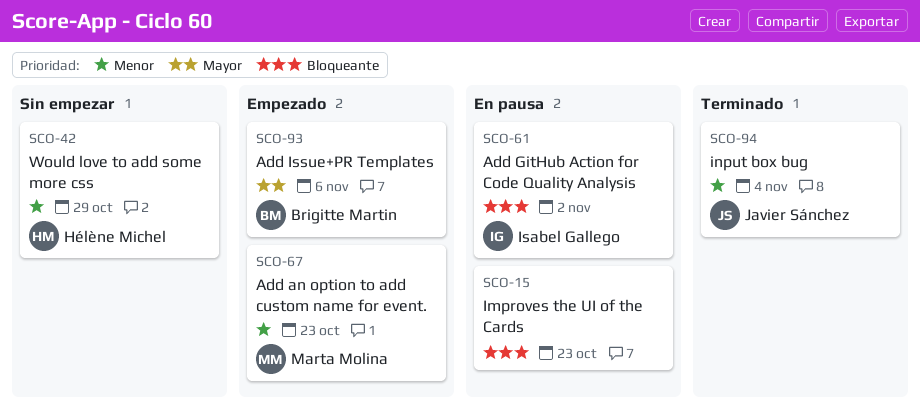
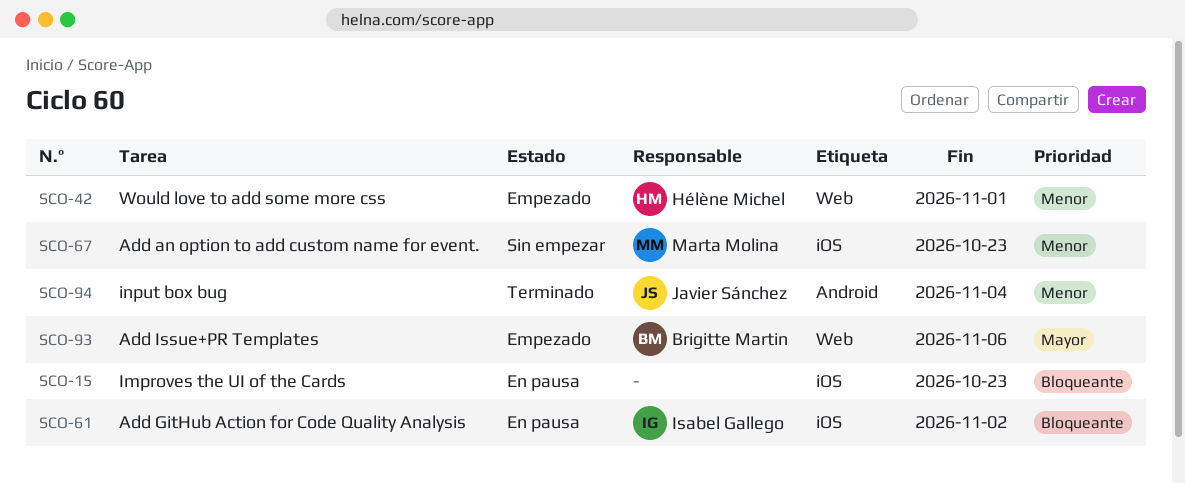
SCO-42, status: Sin empezar -> Empezado
SCO-42, due: Oct 29 -> Nov 1
SCO-67, status: Empezado -> Sin empezar

